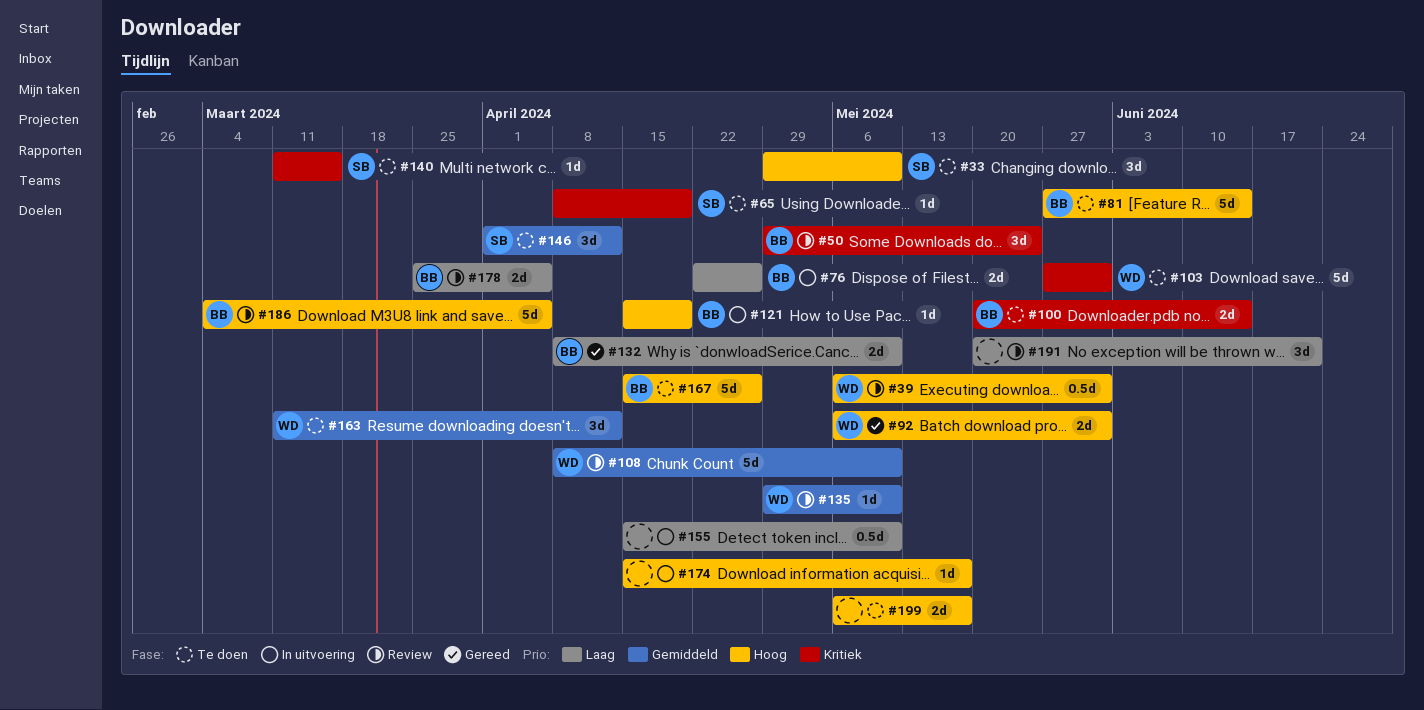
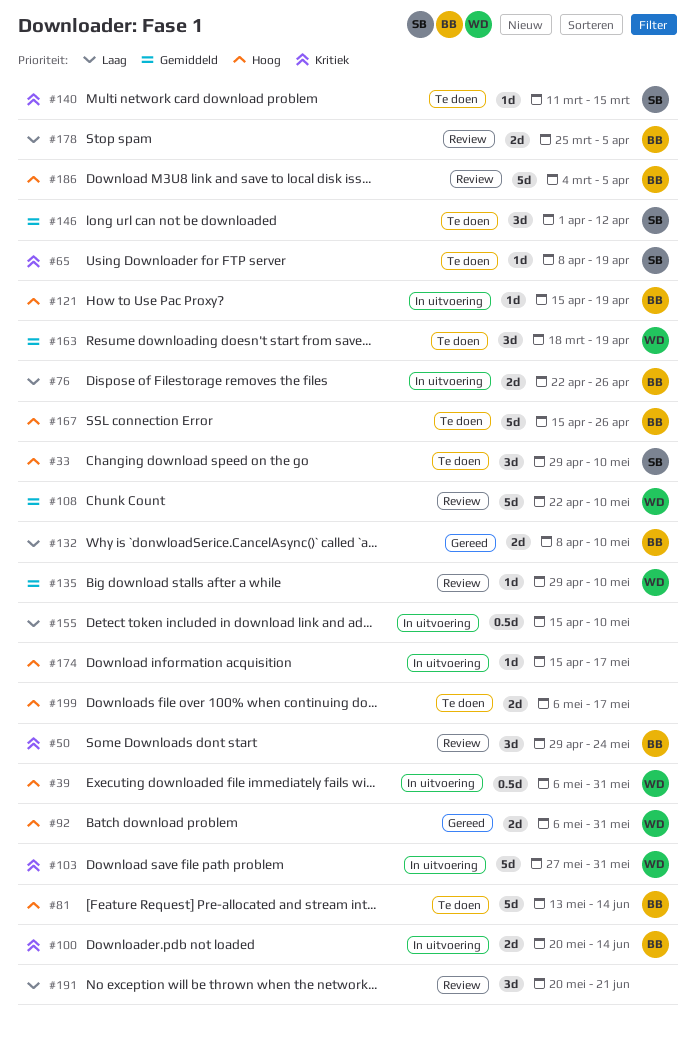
#39, status: Review -> In uitvoering
#81, start: May 27 -> May 13
#100, status: Te doen -> In uitvoering
#103, status: Te doen -> In uitvoering
#108, start: Apr 8 -> Apr 22
#163, start: Mar 11 -> Mar 18
#163, due: Apr 12 -> Apr 19

